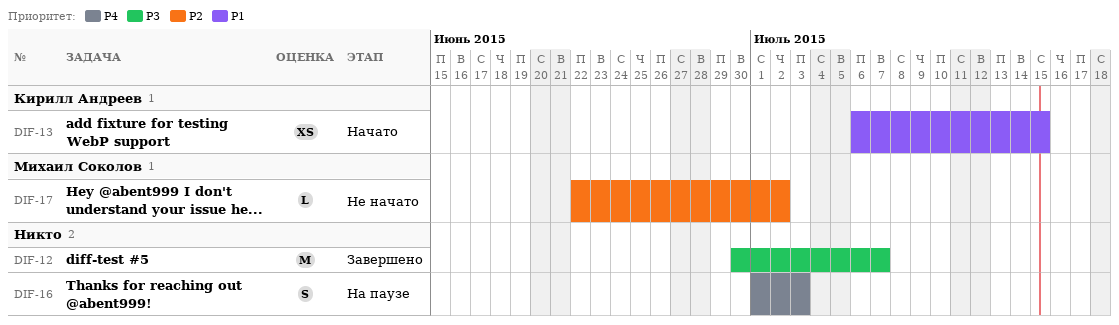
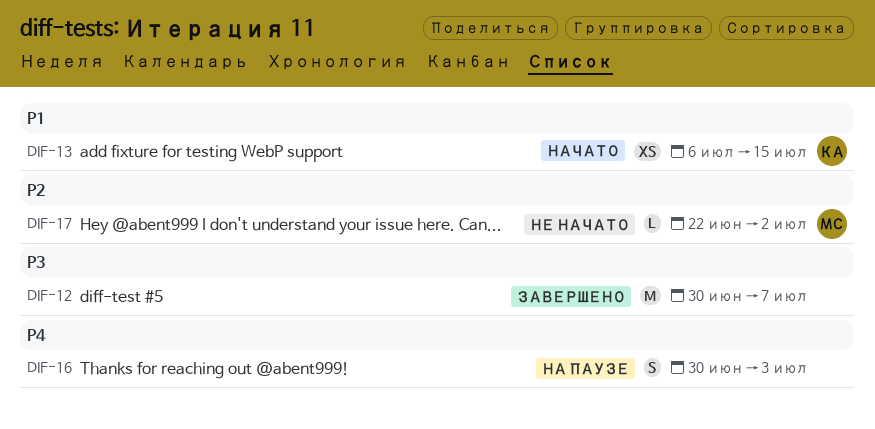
DIF-16, start: Jul 1 -> Jun 30

